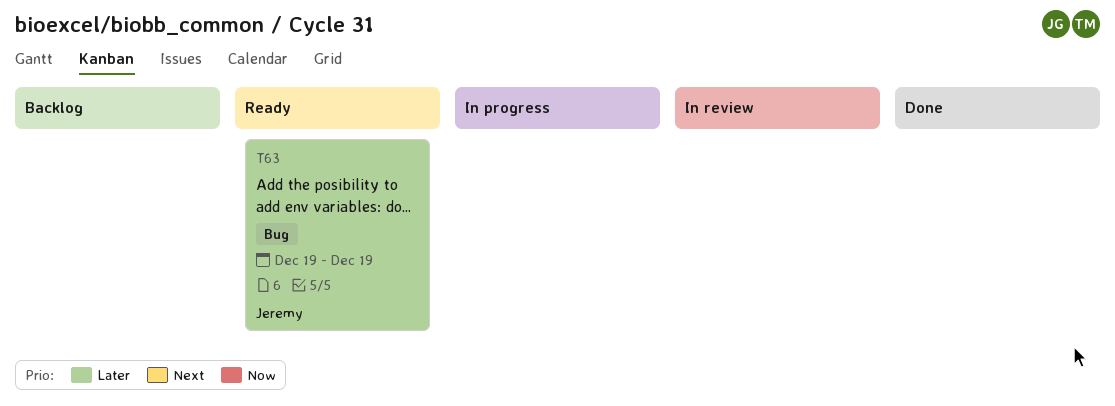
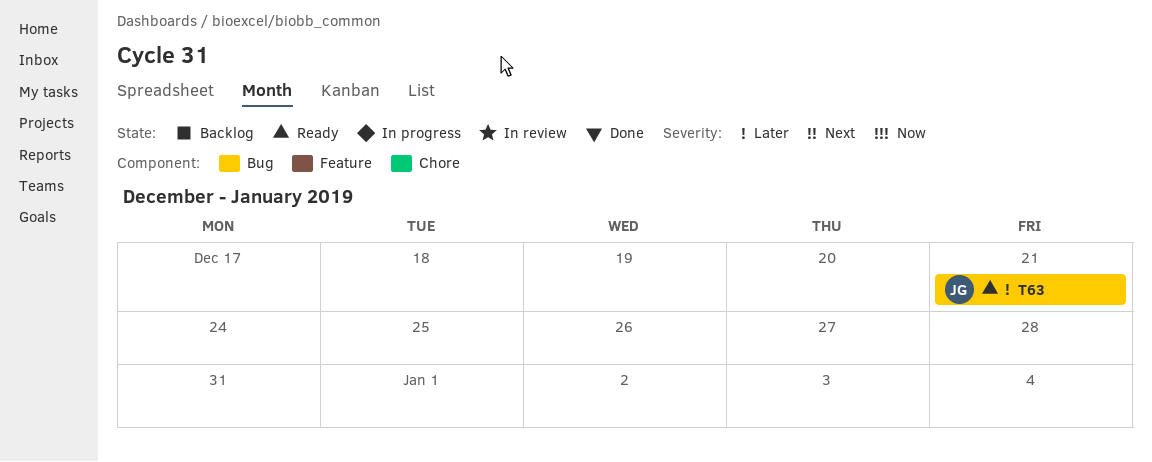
T63, start: Dec 19 -> Dec 21
T63, due: Dec 19 -> Dec 21

